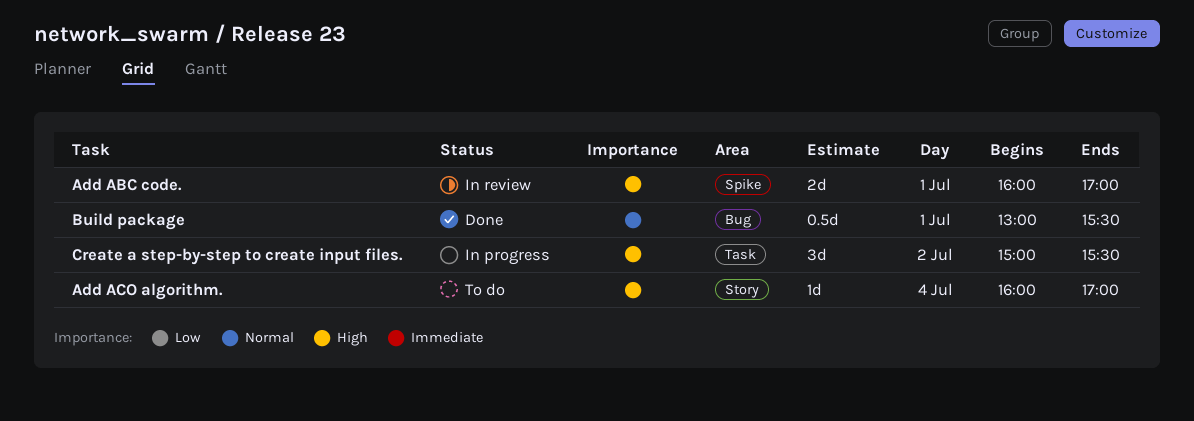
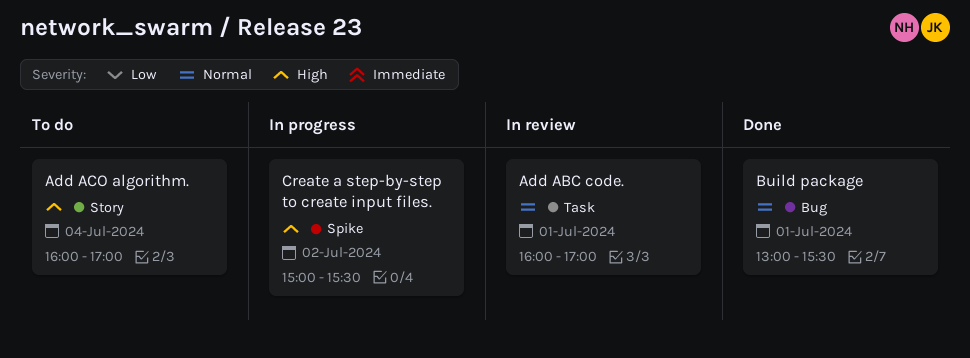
Add ABC code., priority: High -> Normal
Add ABC code., label: Spike -> Task
Create a step-by-step to create input files., label: Task -> Spike

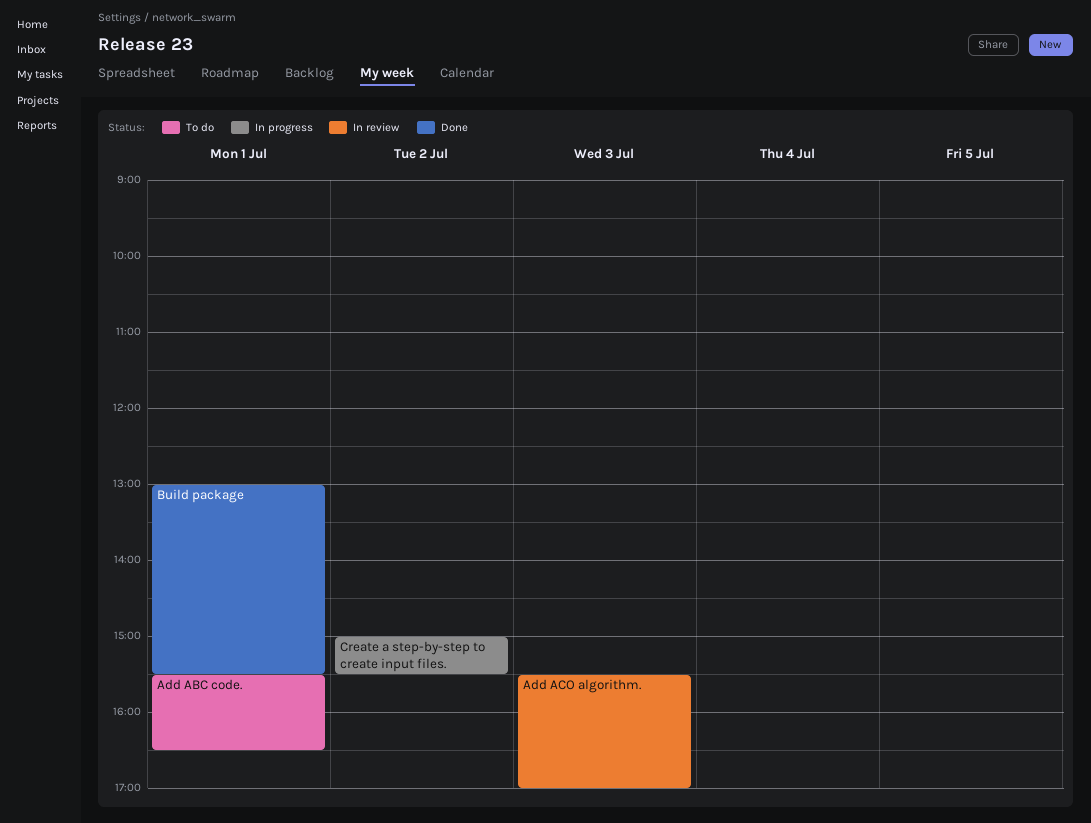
Add ABC code., status: In review -> To do
Add ABC code., begins: 16:00 -> 15:30
Add ABC code., ends: 17:00 -> 16:30
Add ACO algorithm., status: To do -> In review
Add ACO algorithm., day: Jul 4 -> Jul 3
Add ACO algorithm., begins: 16:00 -> 15:30

